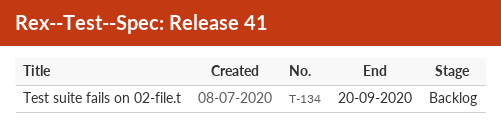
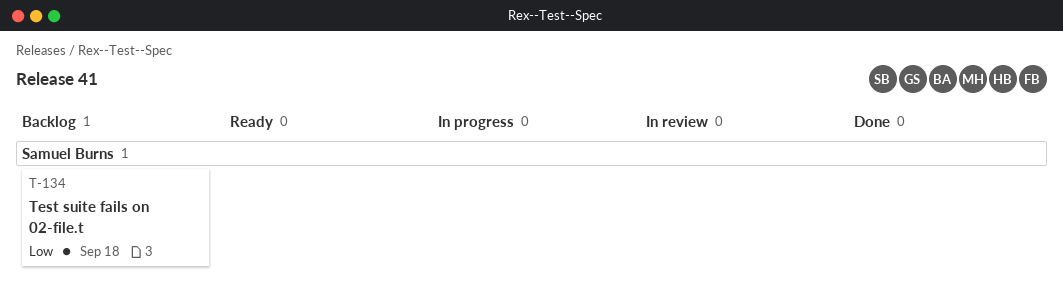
T-134, due: Sep 20 -> Sep 18

